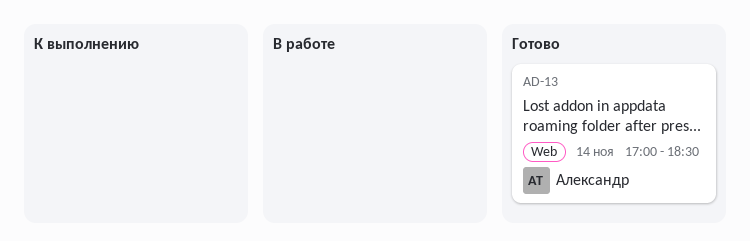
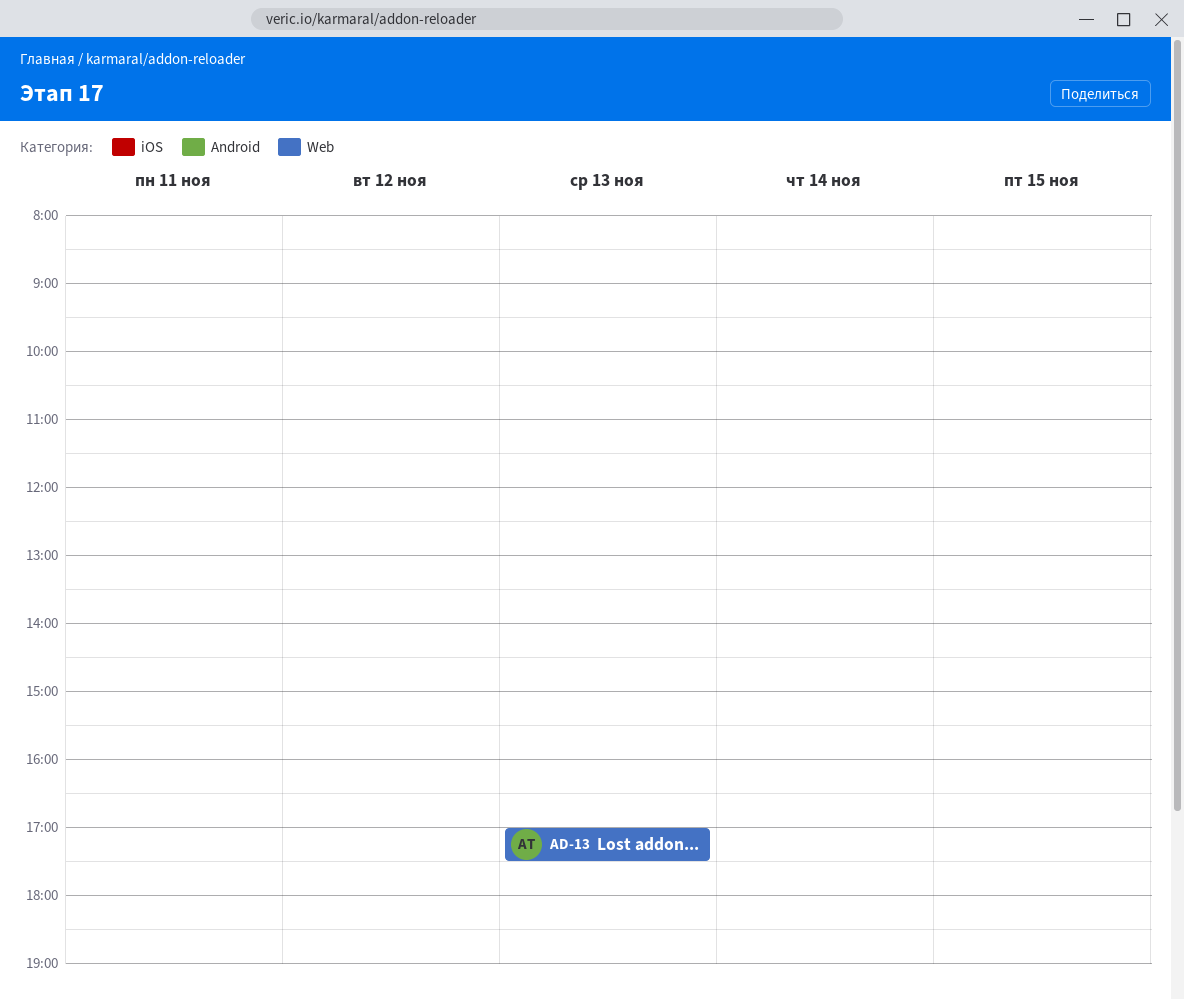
AD-13, day: Nov 14 -> Nov 13
AD-13, ends: 18:30 -> 17:30

